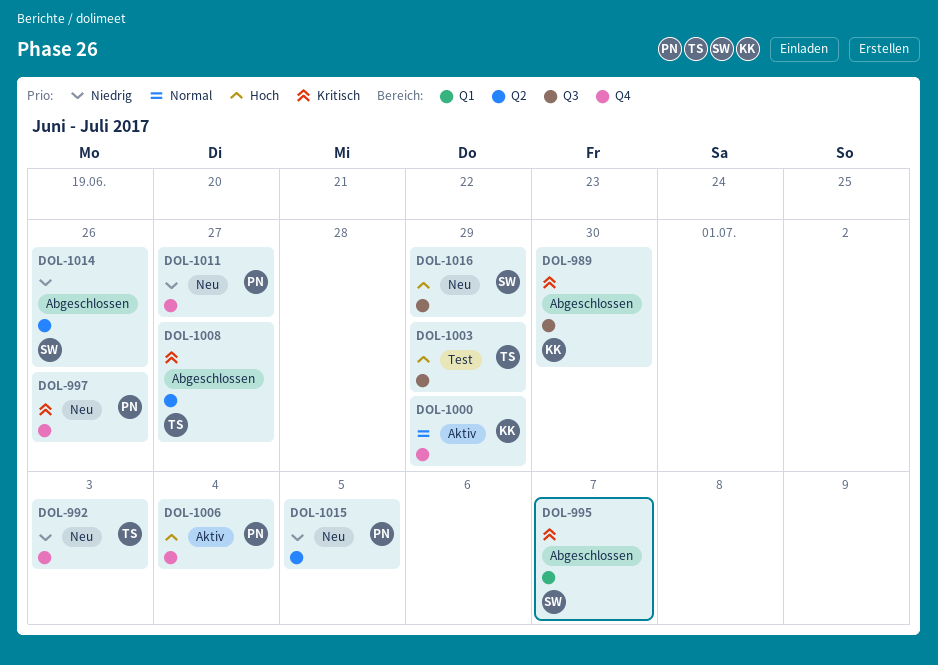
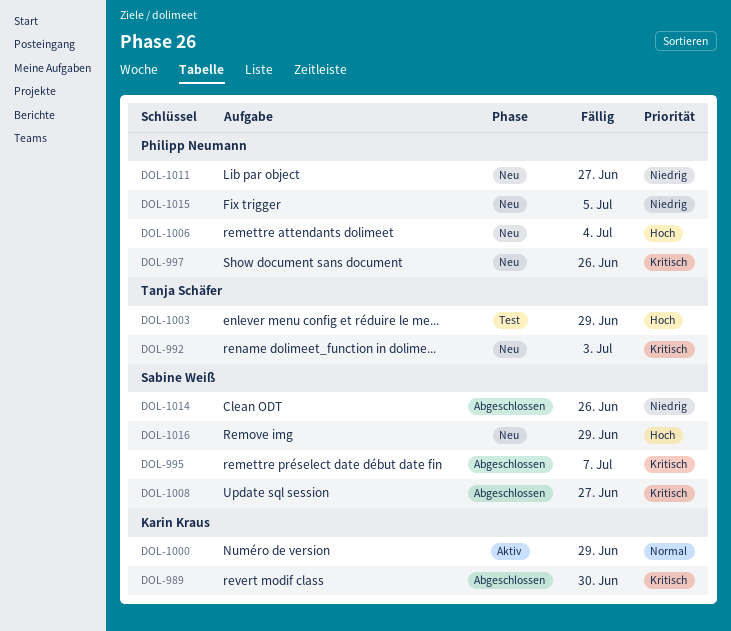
DOL-992, priority: Niedrig -> Kritisch
DOL-1006, status: Aktiv -> Neu
DOL-1008, owner: Tanja Schäfer -> Sabine Weiß

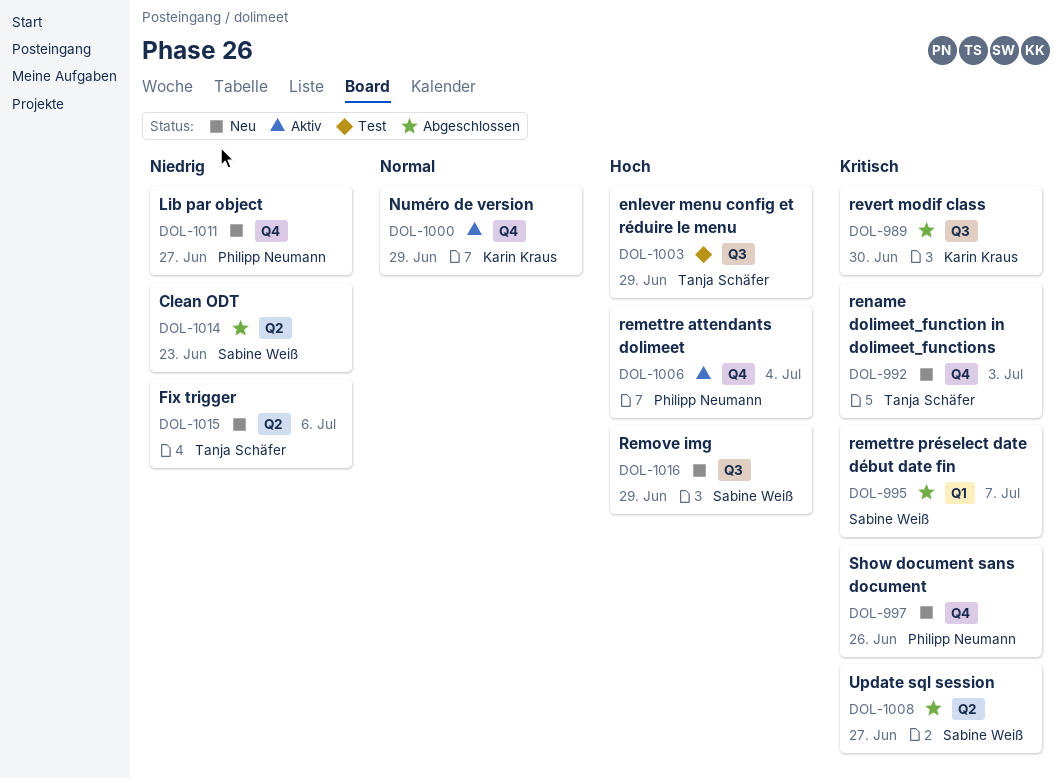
DOL-1006, status: Neu -> Aktiv
DOL-1014, due: Jun 26 -> Jun 23
DOL-1015, owner: Philipp Neumann -> Tanja Schäfer
DOL-1015, due: Jul 5 -> Jul 6

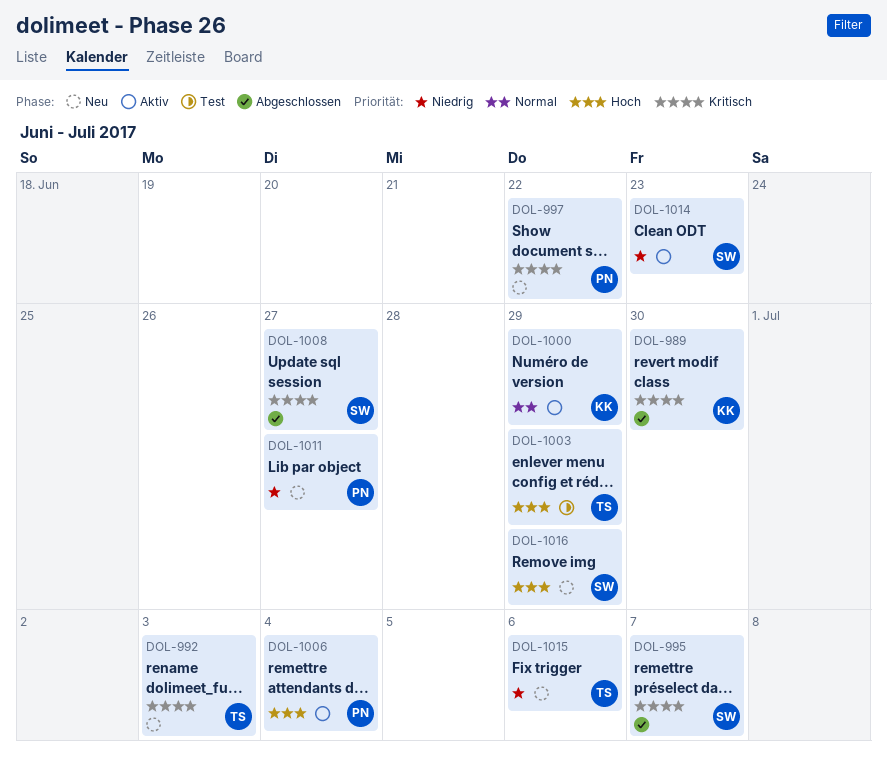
DOL-997, due: Jun 26 -> Jun 22
DOL-1014, status: Abgeschlossen -> Aktiv

